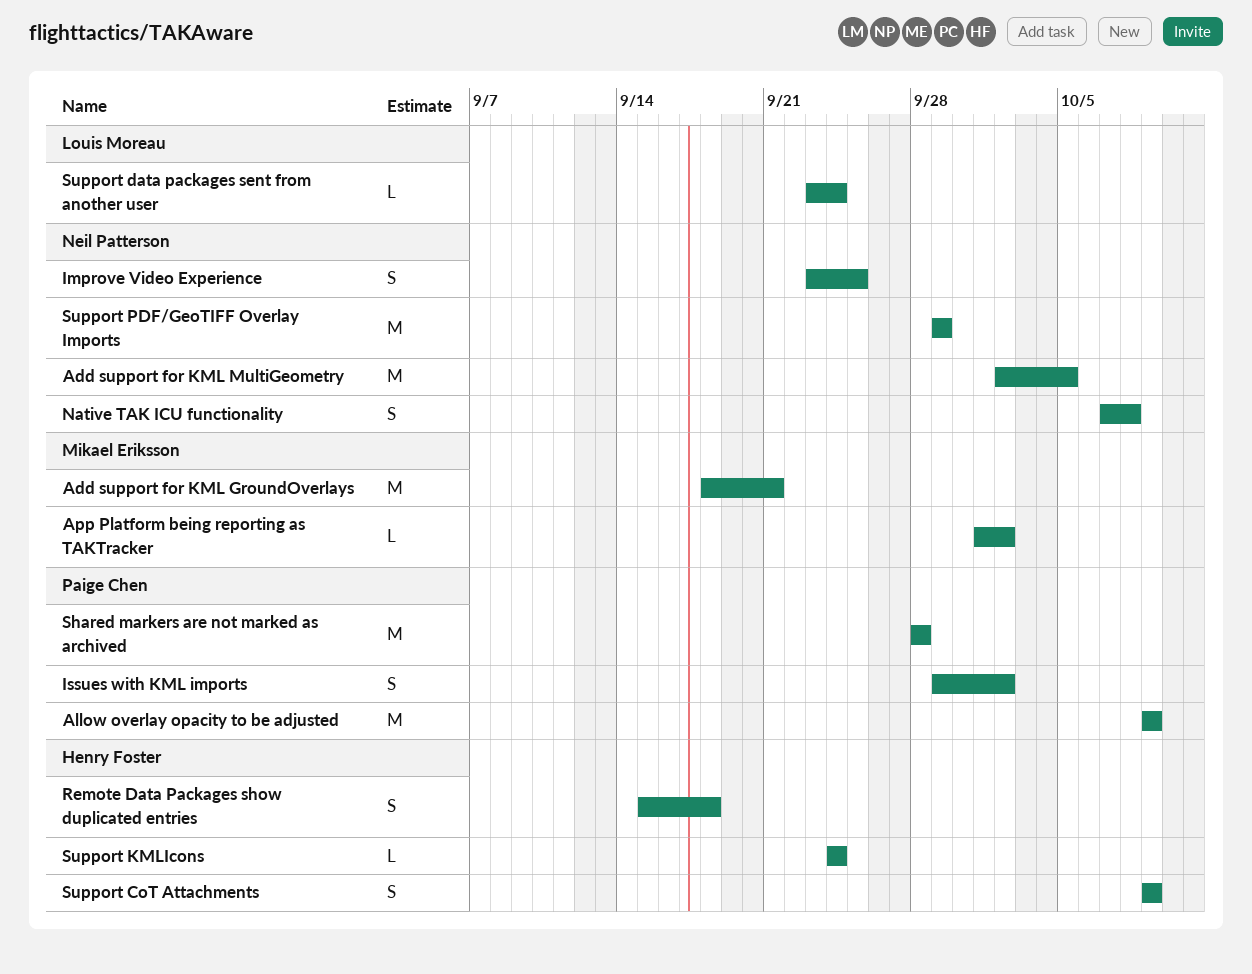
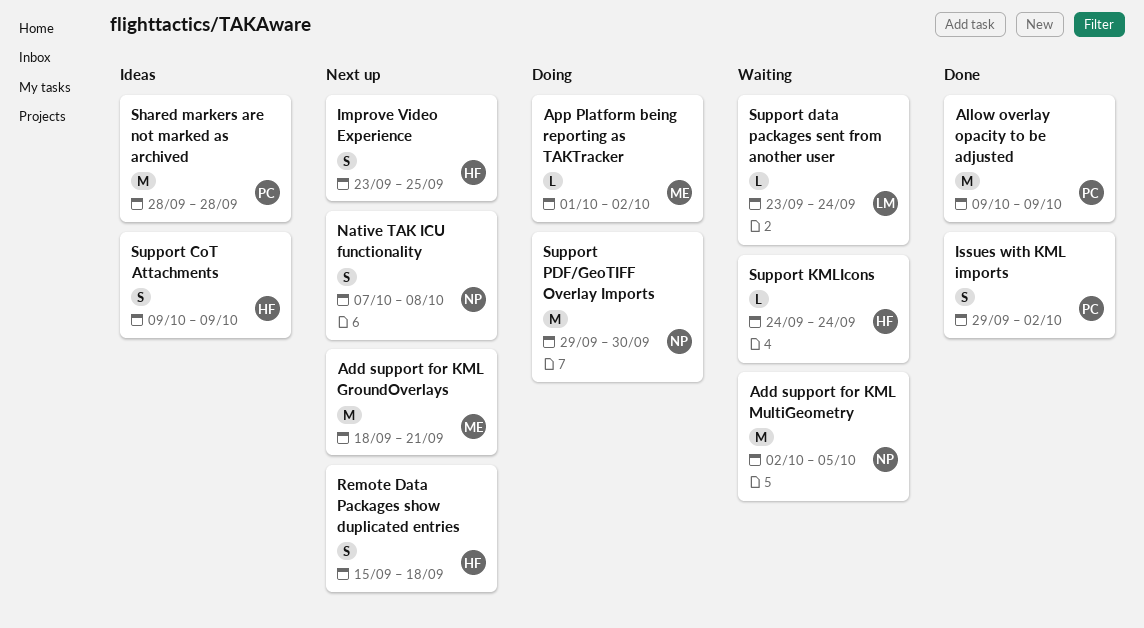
Improve Video Experience, owner: Neil Patterson -> Henry Foster
Support PDF/GeoTIFF Overlay Imports, due: Sep 29 -> Sep 30

